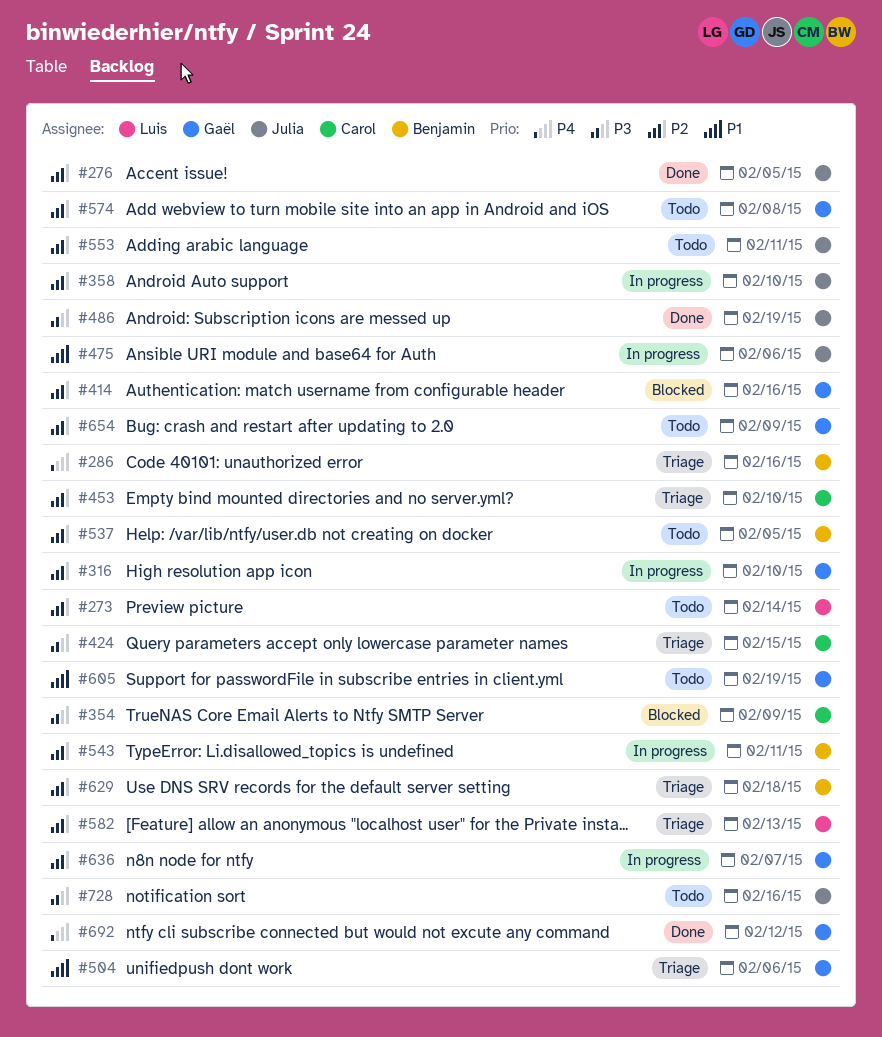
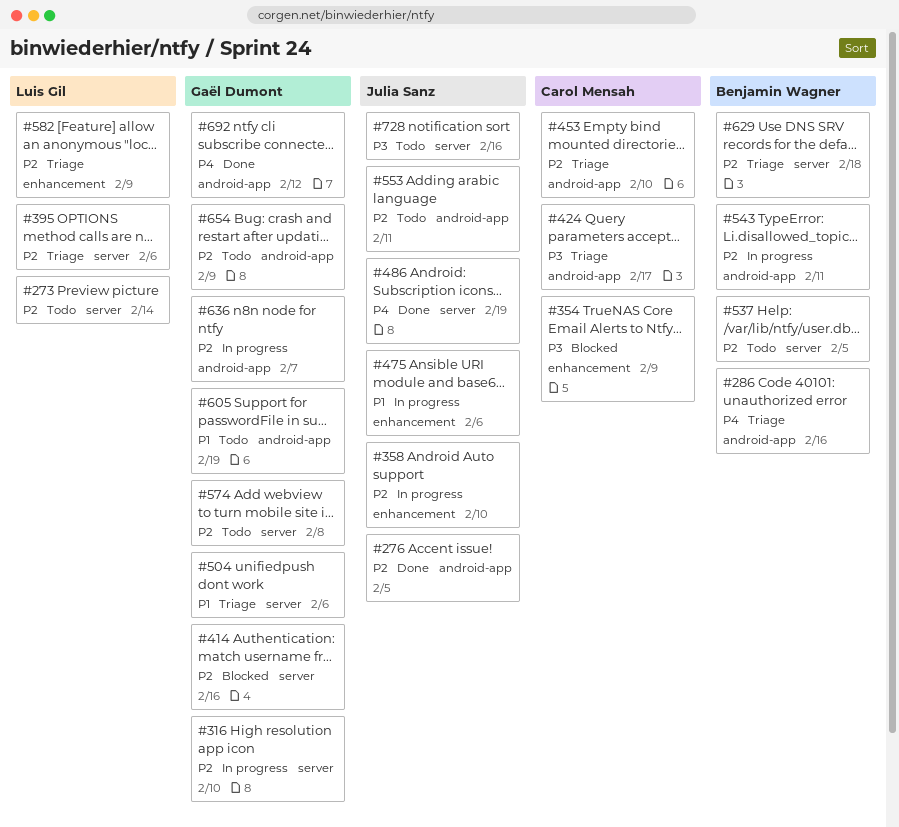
#395: none -> present
#424, due: Feb 15 -> Feb 17
#486, priority: P3 -> P4
#582, due: Feb 13 -> Feb 9

